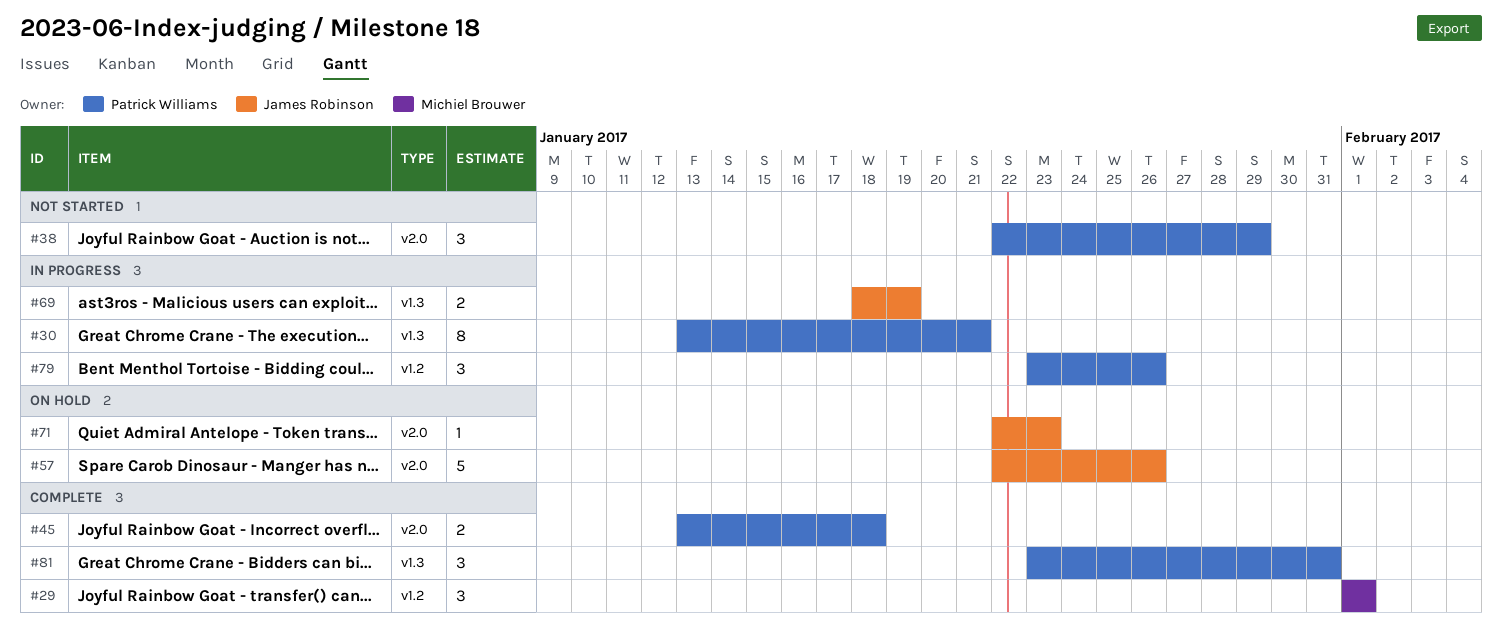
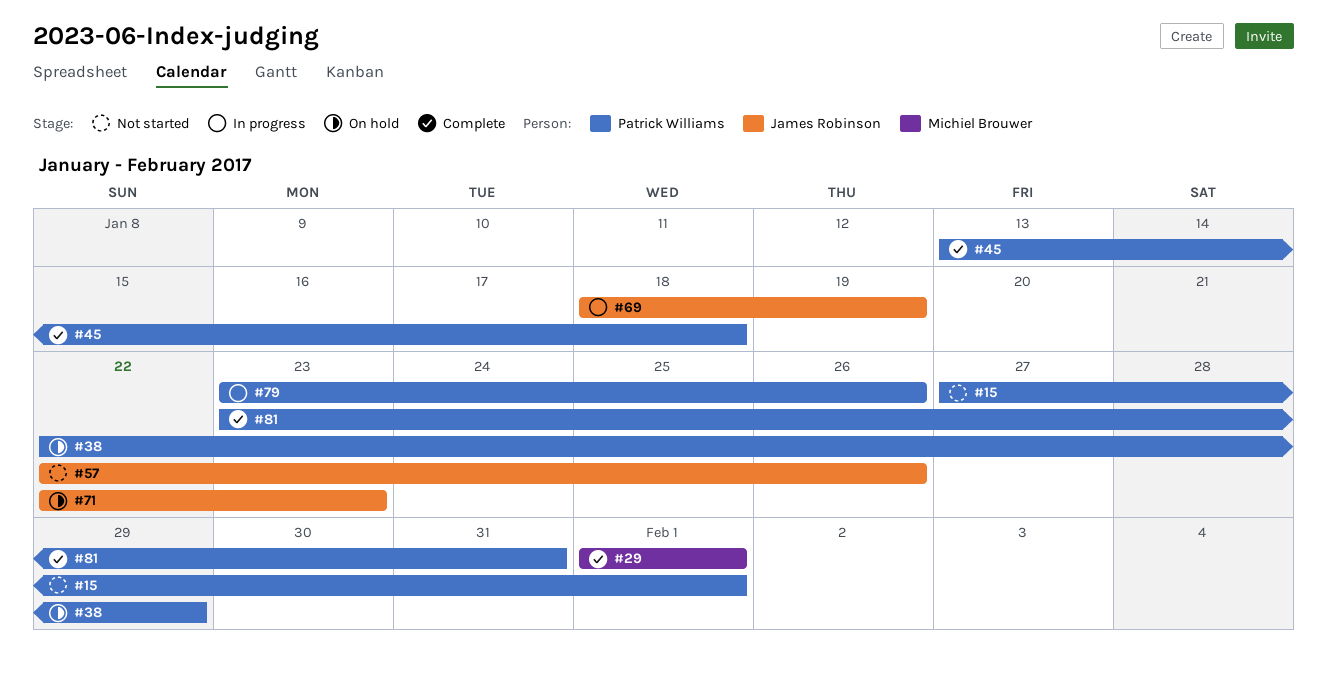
#15: none -> present
#30: present -> none
#38, status: Not started -> On hold
#57, status: On hold -> Not started

